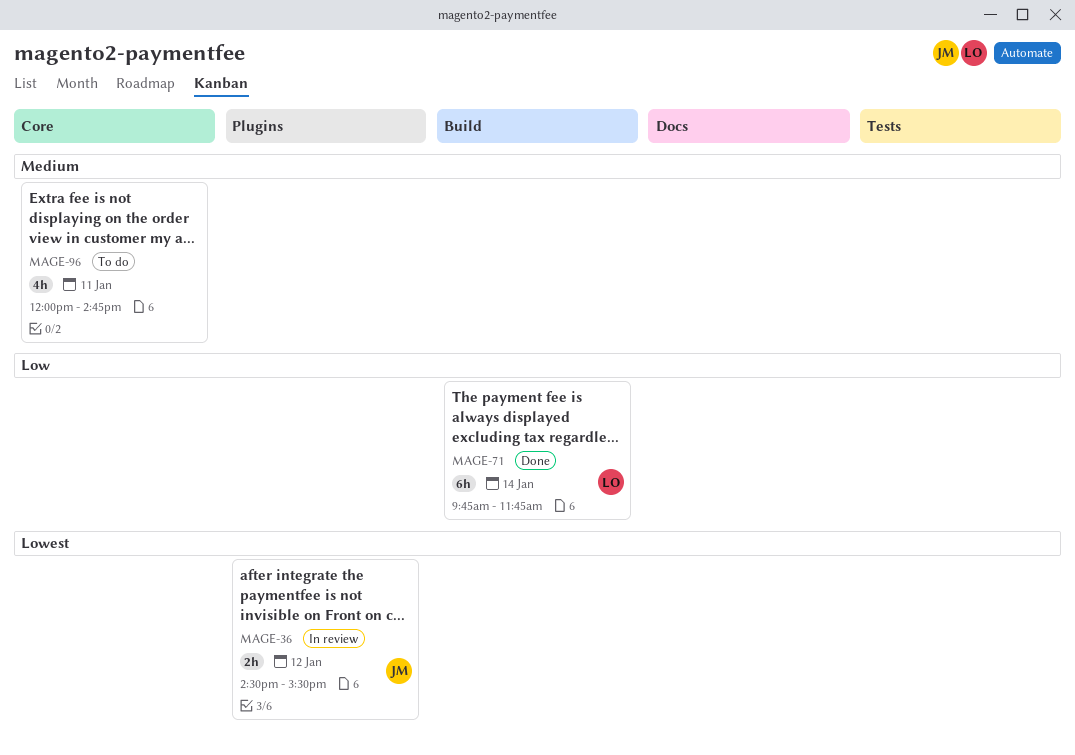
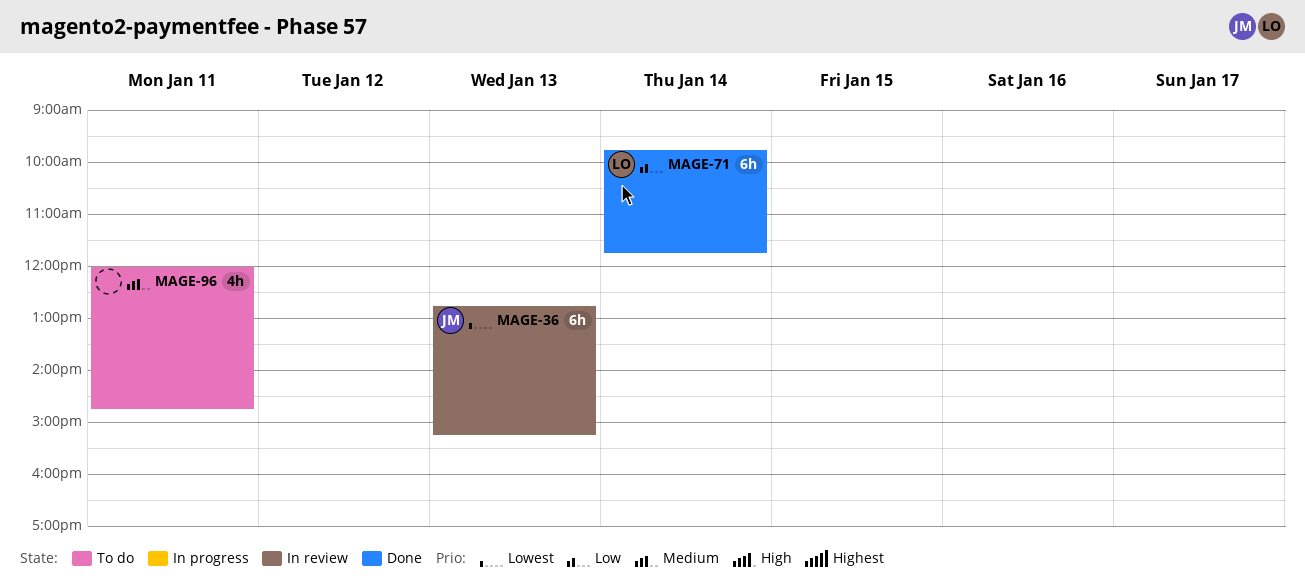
MAGE-36, estimate: 2h -> 6h
MAGE-36, day: Jan 12 -> Jan 13
MAGE-36, begins: 14:30 -> 12:45
MAGE-36, ends: 15:30 -> 15:15

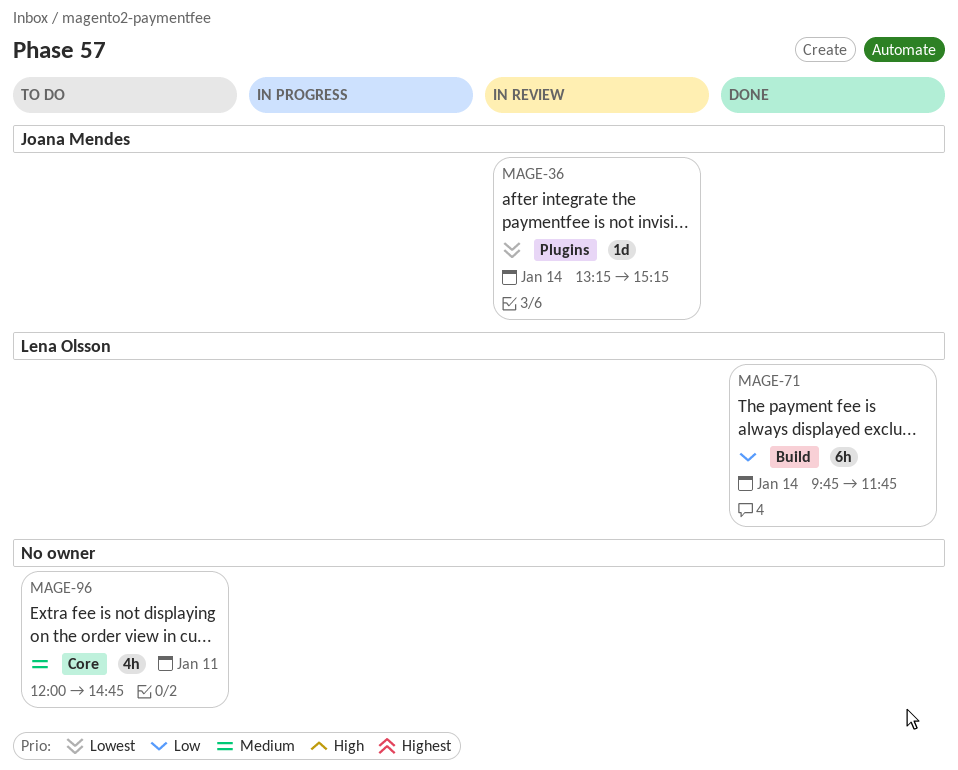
MAGE-36, estimate: 6h -> 1d
MAGE-36, day: Jan 13 -> Jan 14
MAGE-36, begins: 12:45 -> 13:15

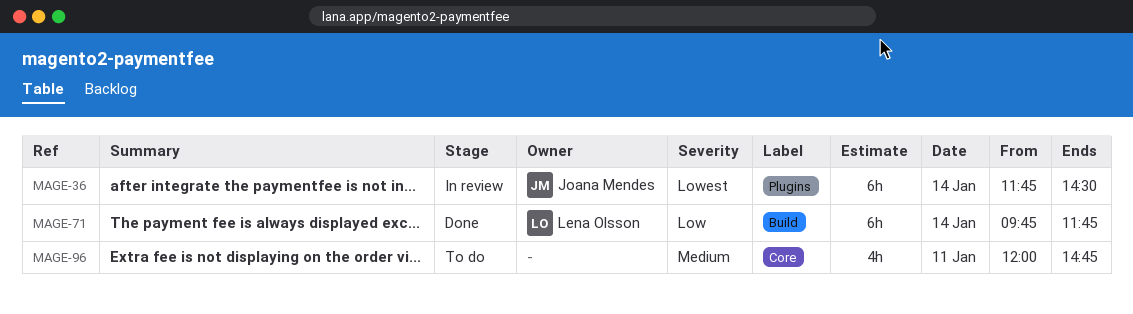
MAGE-36, estimate: 1d -> 6h
MAGE-36, begins: 13:15 -> 11:45
MAGE-36, ends: 15:15 -> 14:30

